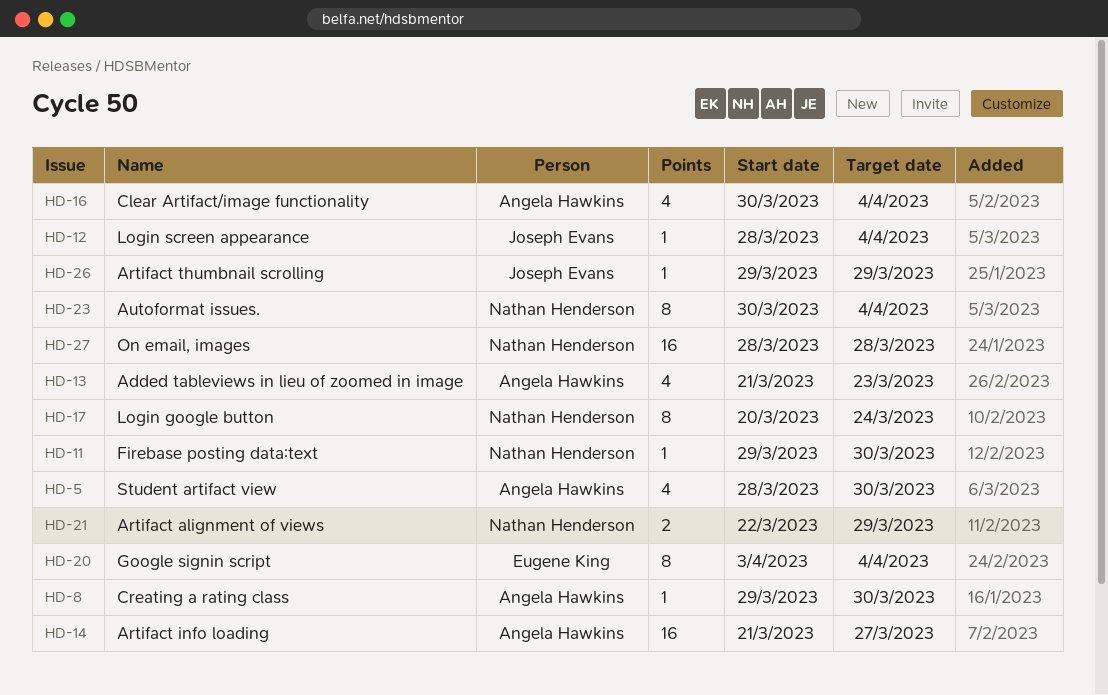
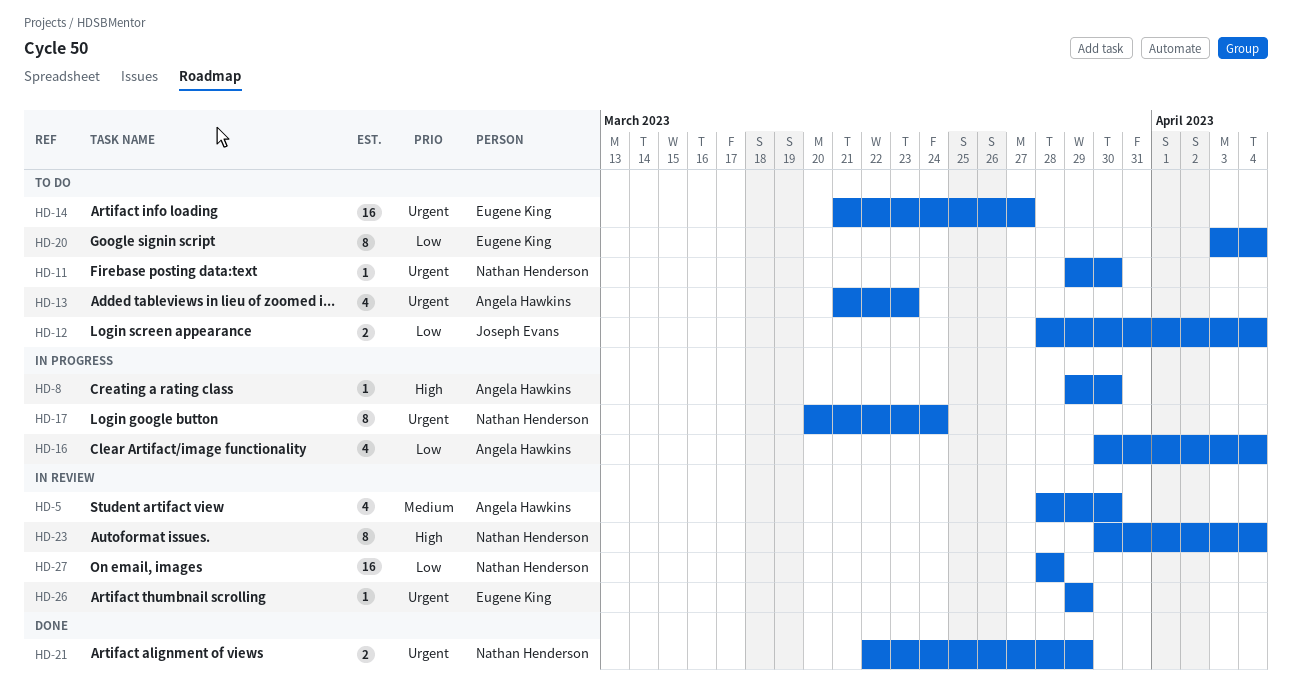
HD-12, estimate: 1 -> 2
HD-14, owner: Angela Hawkins -> Eugene King
HD-26, owner: Joseph Evans -> Eugene King

